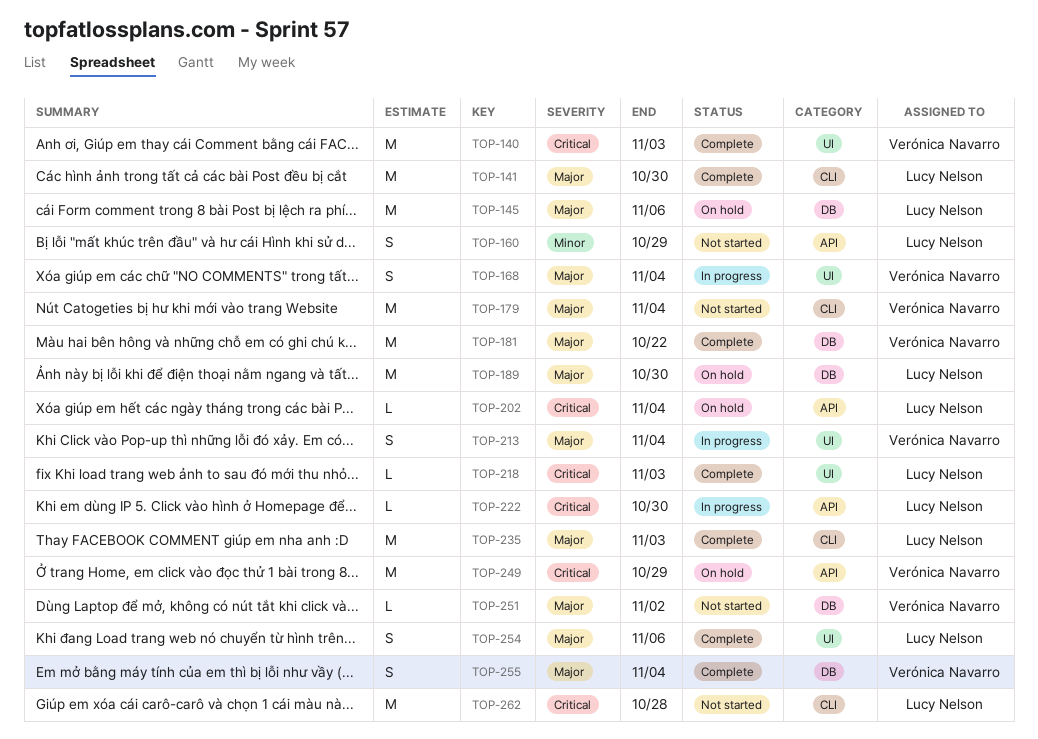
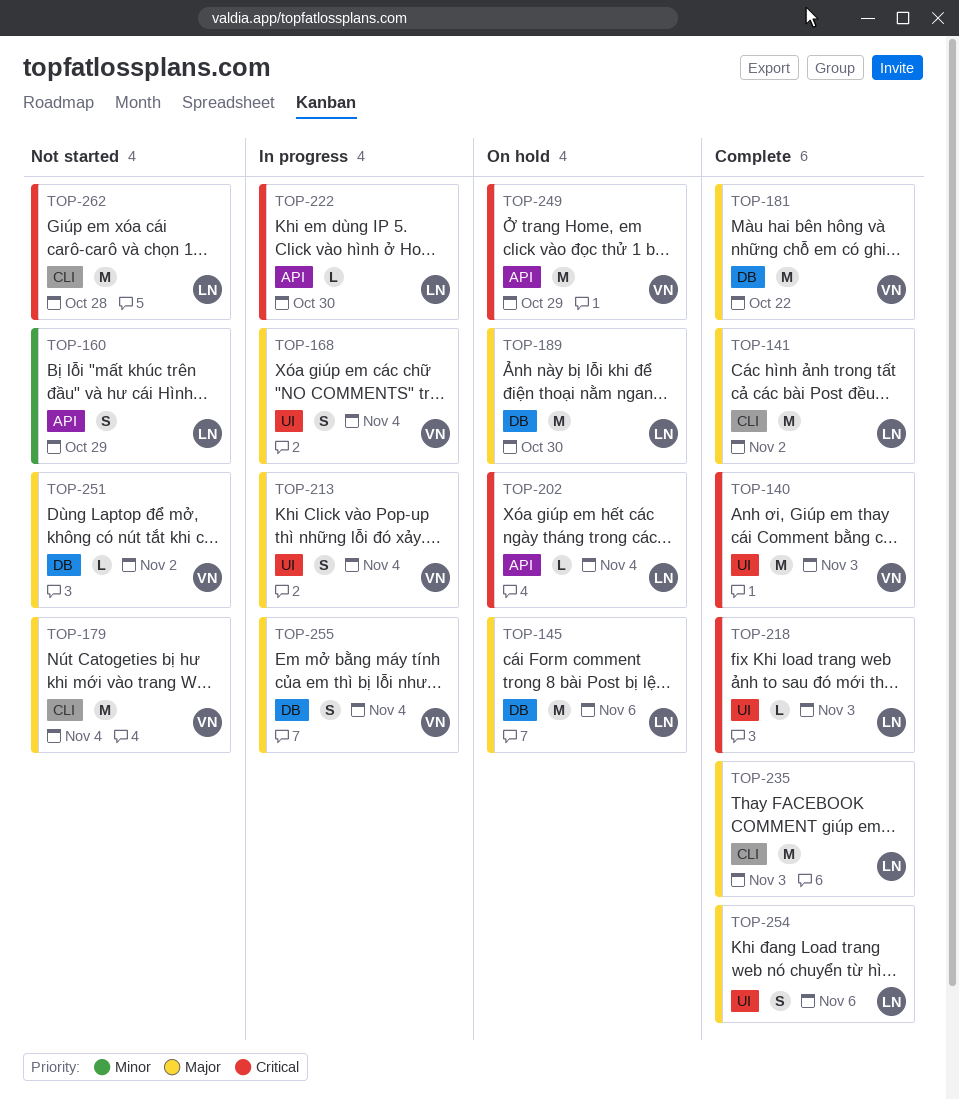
TOP-141, due: Oct 30 -> Nov 2
TOP-255, status: Complete -> In progress

